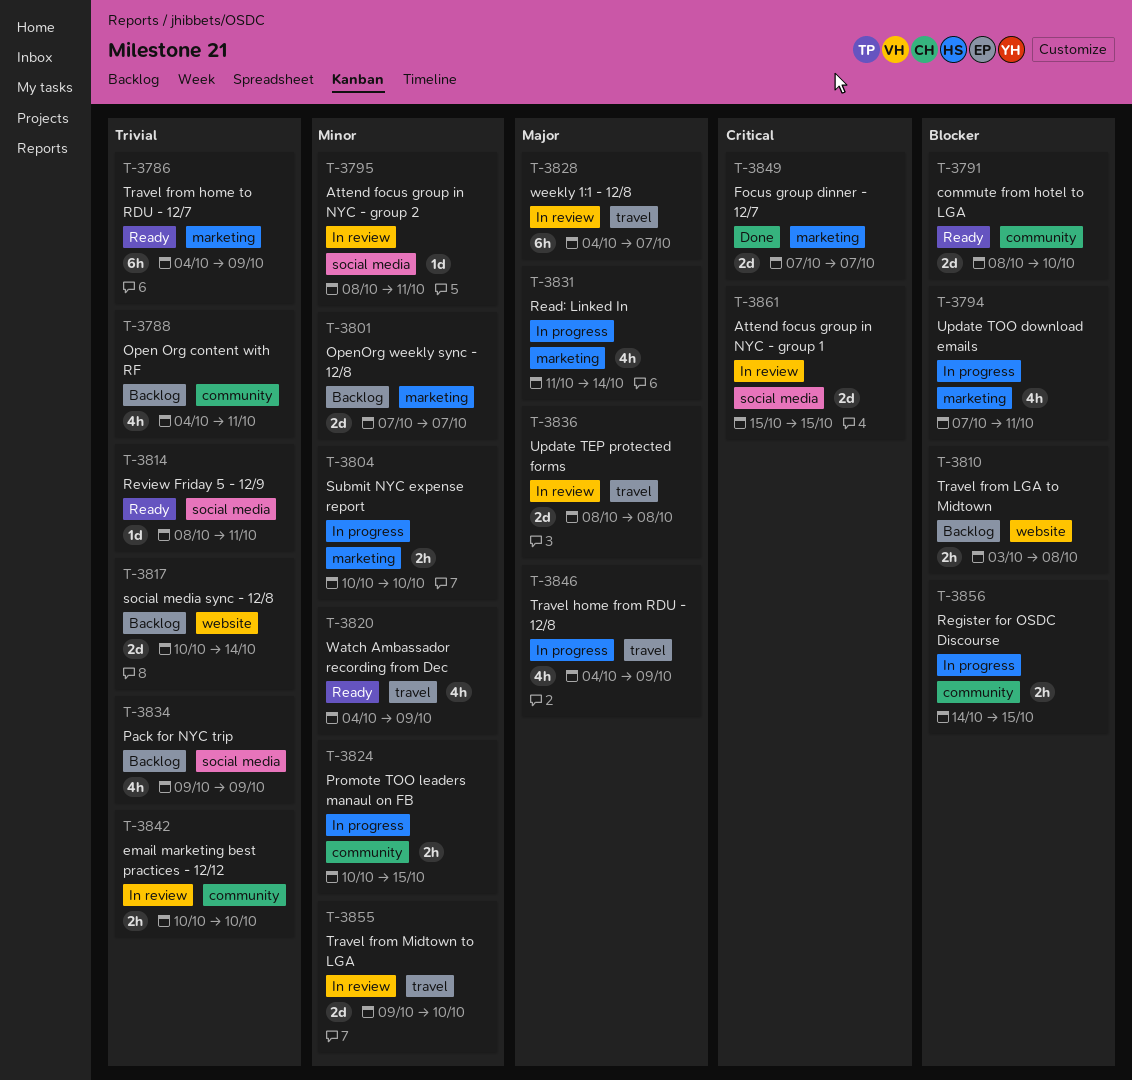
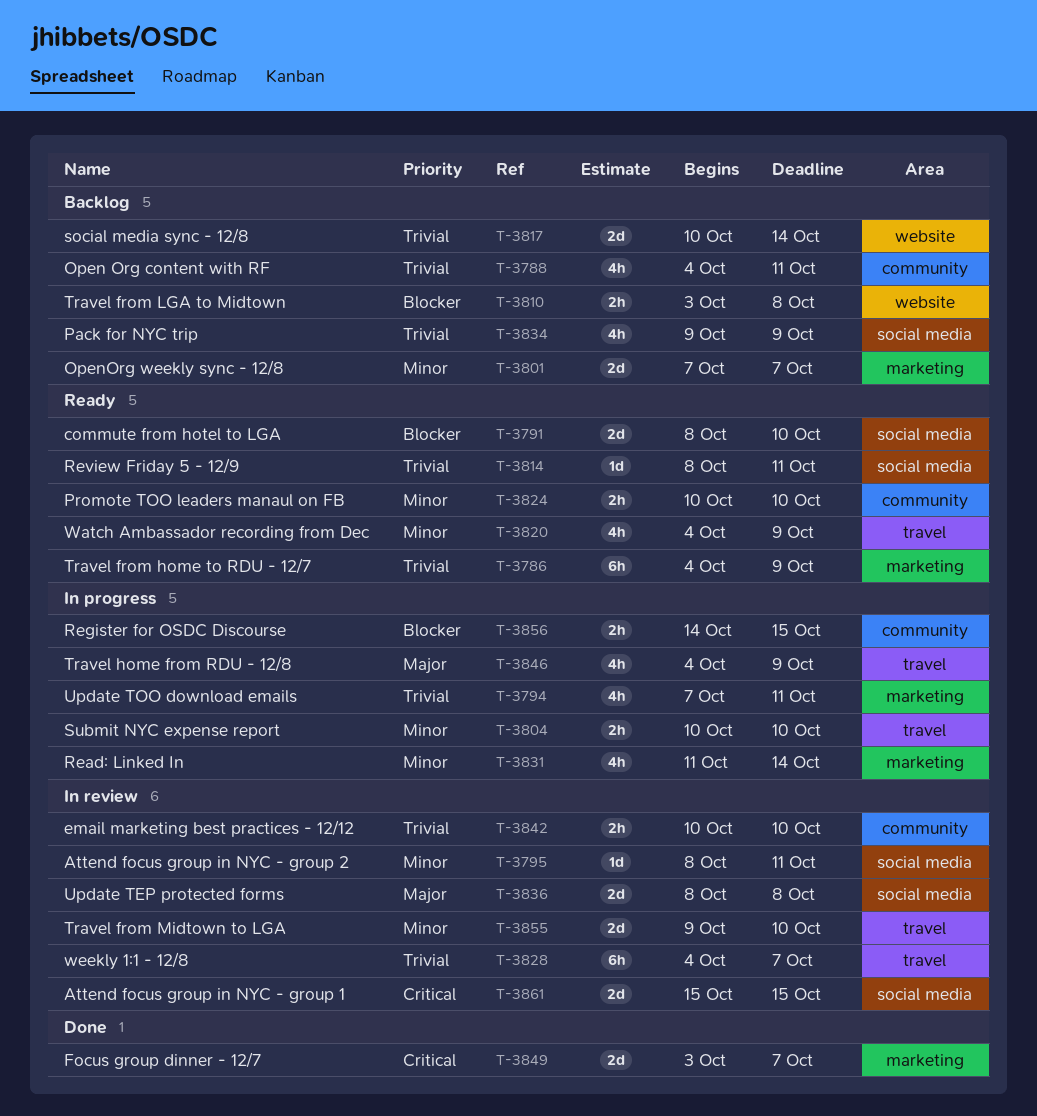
T-3791, label: community -> social media
T-3794, priority: Blocker -> Trivial
T-3804, label: marketing -> travel
T-3824, status: In progress -> Ready
T-3824, due: Oct 15 -> Oct 10
T-3828, priority: Major -> Trivial
T-3831, priority: Major -> Minor
T-3836, label: travel -> social media
T-3849, start: Oct 7 -> Oct 3

